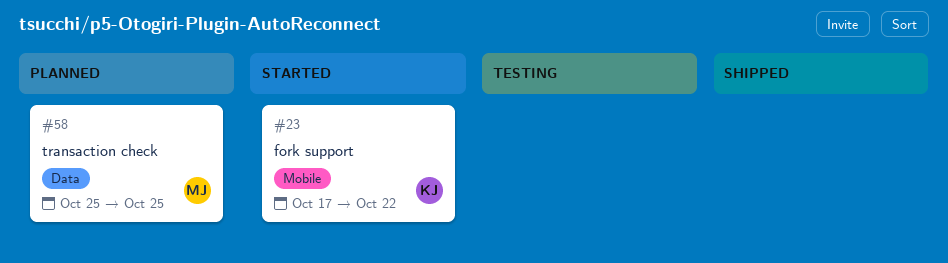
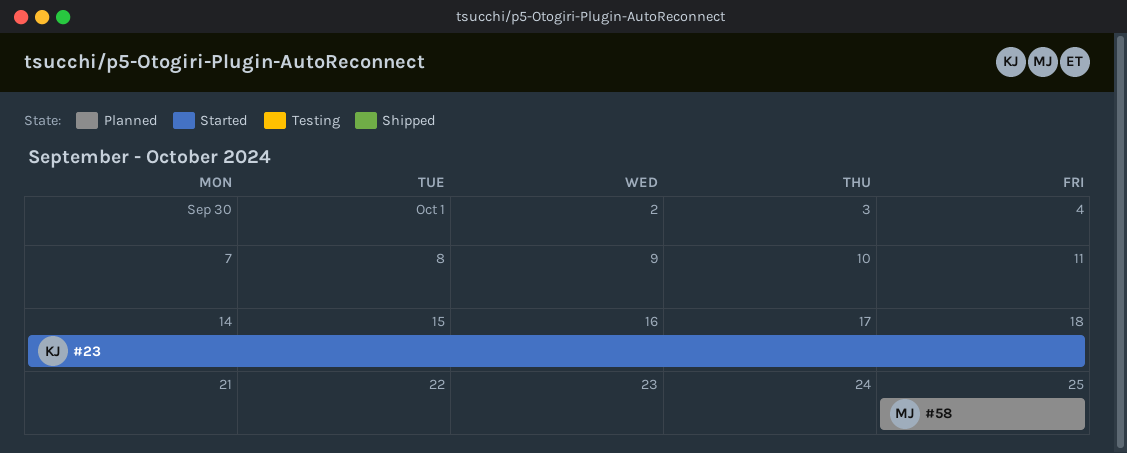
#23, start: Oct 17 -> Oct 14
#23, due: Oct 22 -> Oct 18

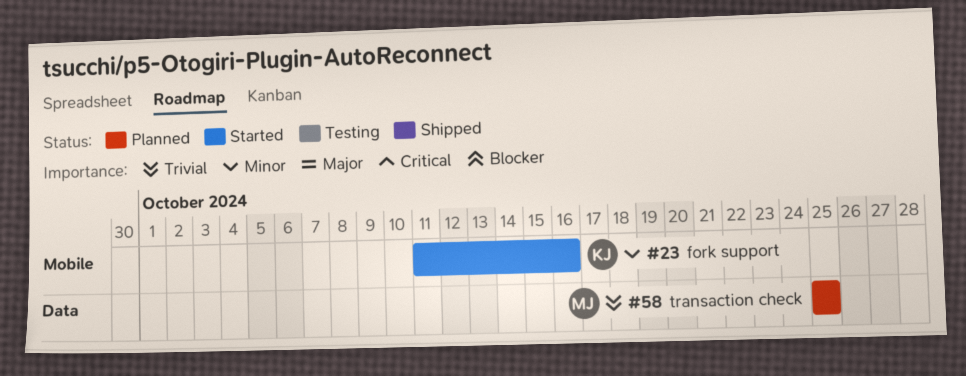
#23, start: Oct 14 -> Oct 11
#23, due: Oct 18 -> Oct 16

